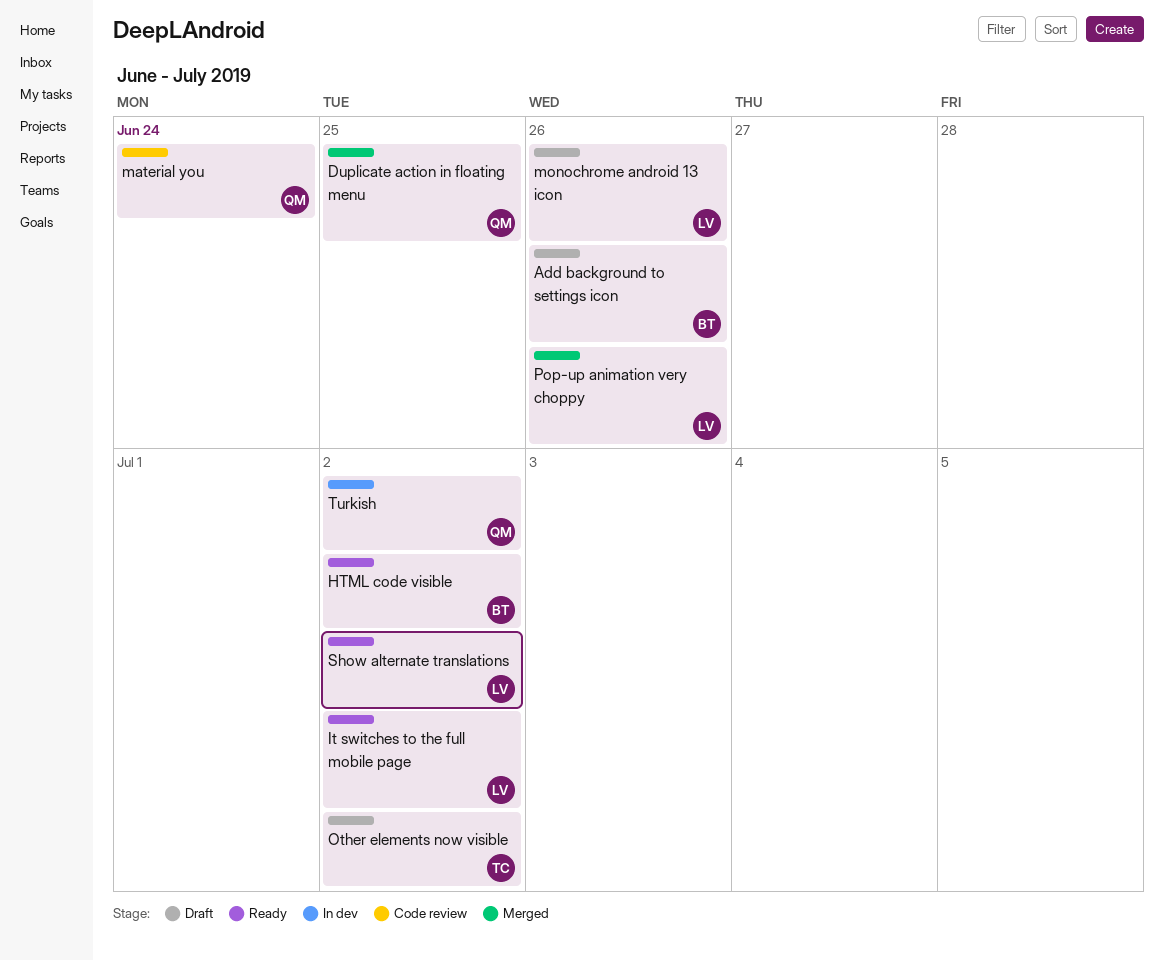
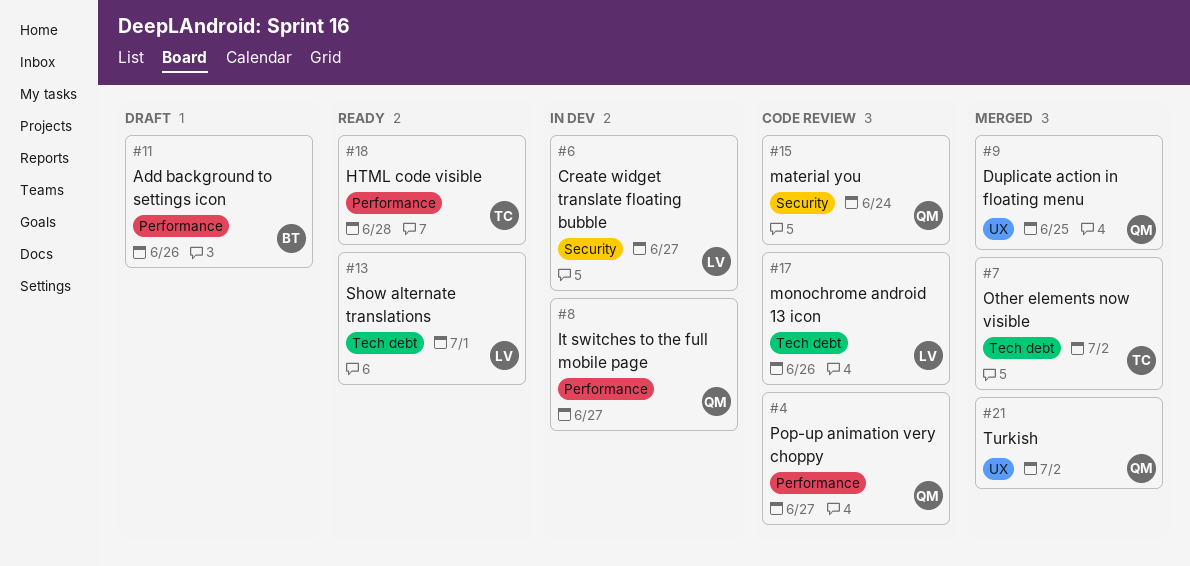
Create widget translate floating bubble: none -> present
HTML code visible, owner: BT -> TC
HTML code visible, due: Jul 2 -> Jun 28
It switches to the full mobile page, status: Ready -> In dev
It switches to the full mobile page, owner: LV -> QM
It switches to the full mobile page, due: Jul 2 -> Jun 27
monochrome android 13 icon, status: Draft -> Code review
Other elements now visible, status: Draft -> Merged
Pop-up animation very choppy, status: Merged -> Code review
Pop-up animation very choppy, owner: LV -> QM
Pop-up animation very choppy, due: Jun 26 -> Jun 27
Show alternate translations, due: Jul 2 -> Jul 1
Turkish, status: In dev -> Merged

